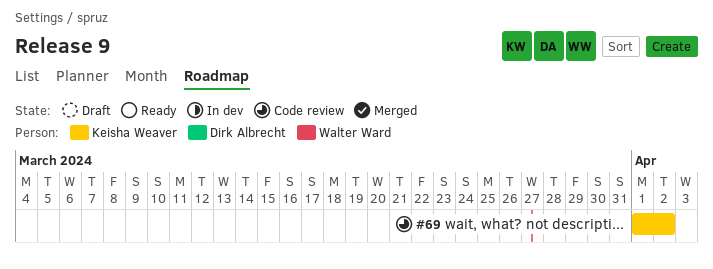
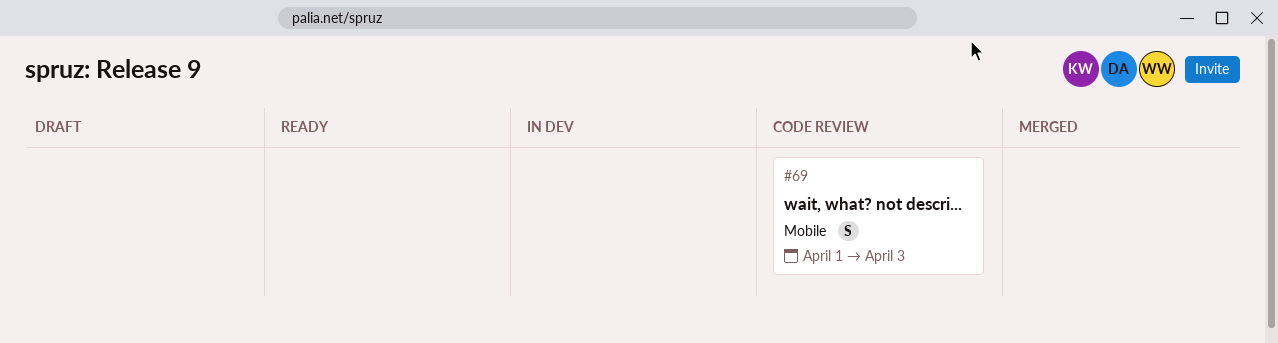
#69, due: Apr 2 -> Apr 3

